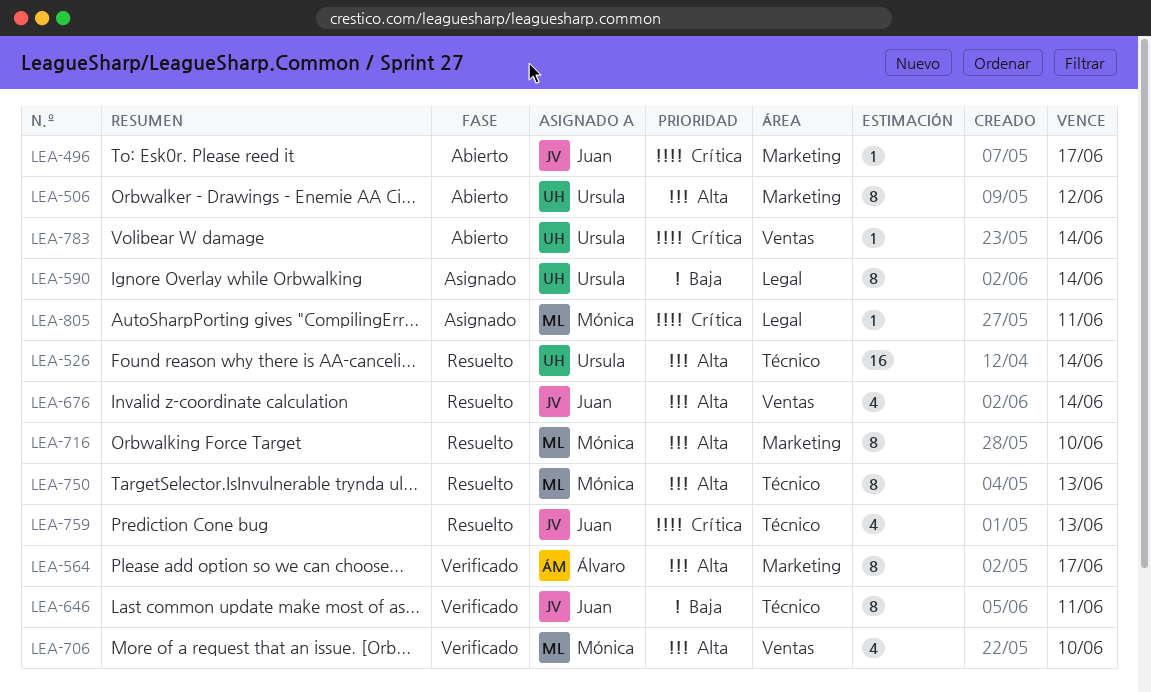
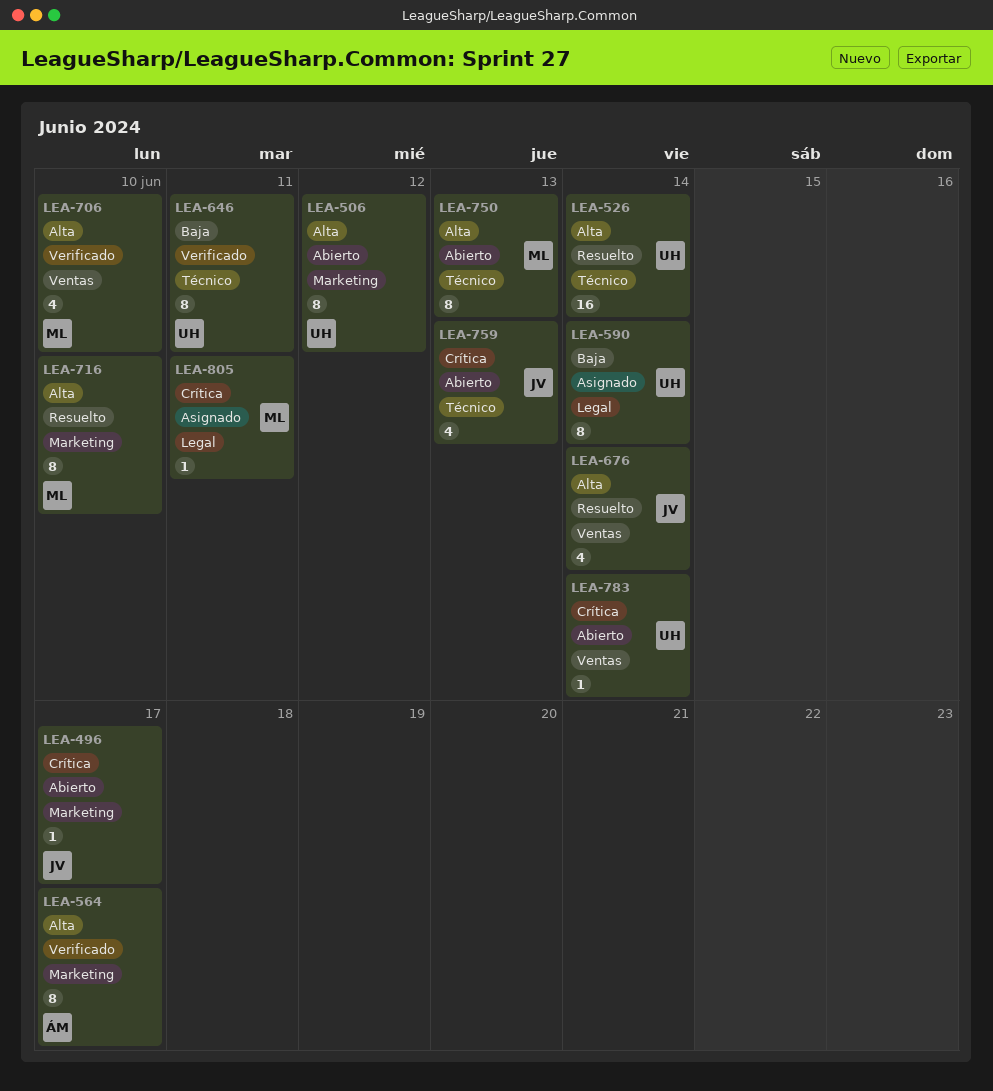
LEA-646, owner: Juan -> Ursula
LEA-750, status: Resuelto -> Abierto
LEA-759, status: Resuelto -> Abierto

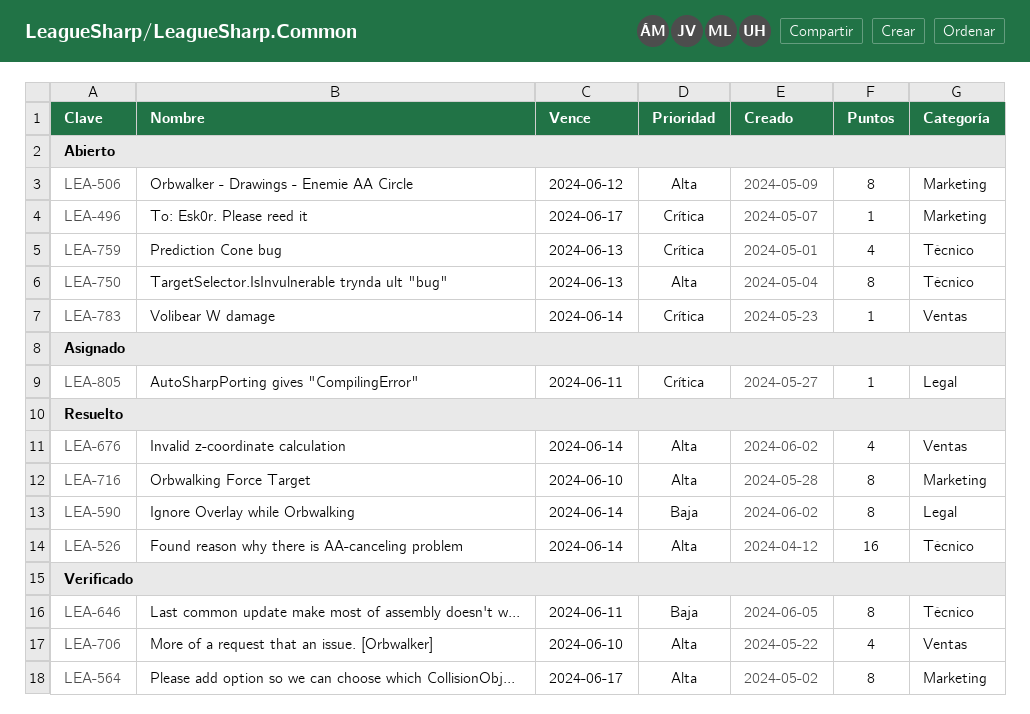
LEA-590, status: Asignado -> Resuelto

